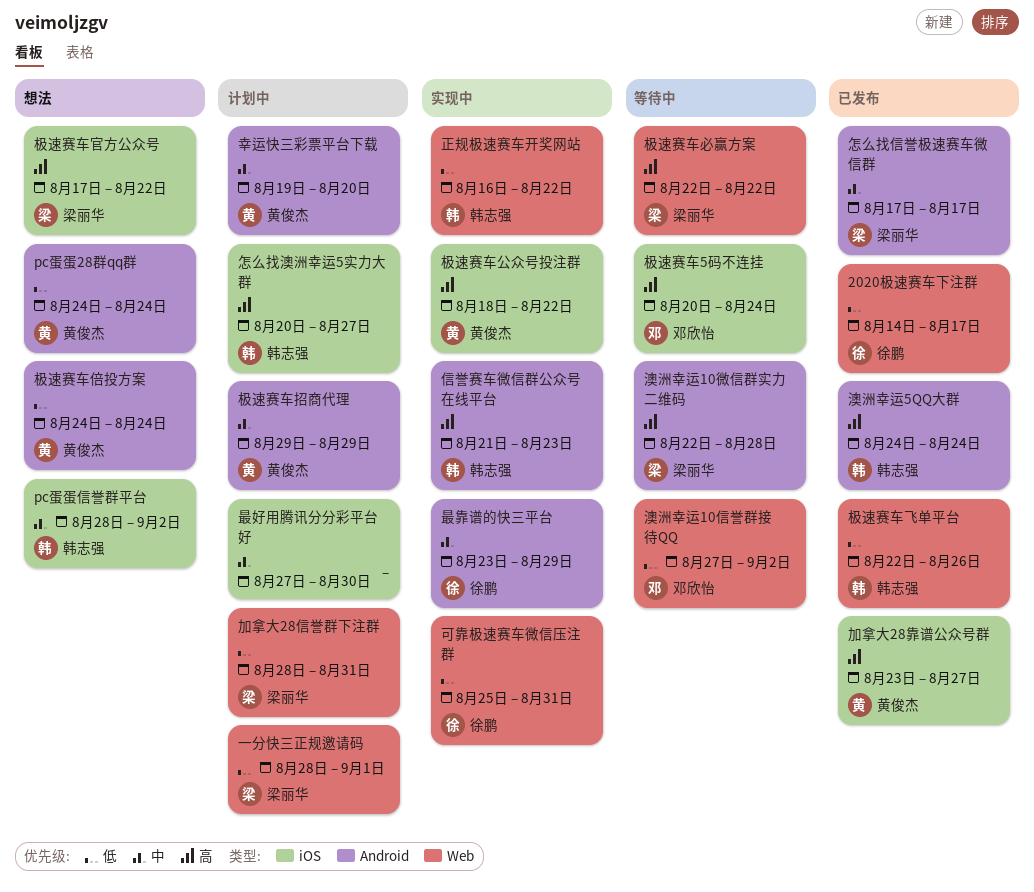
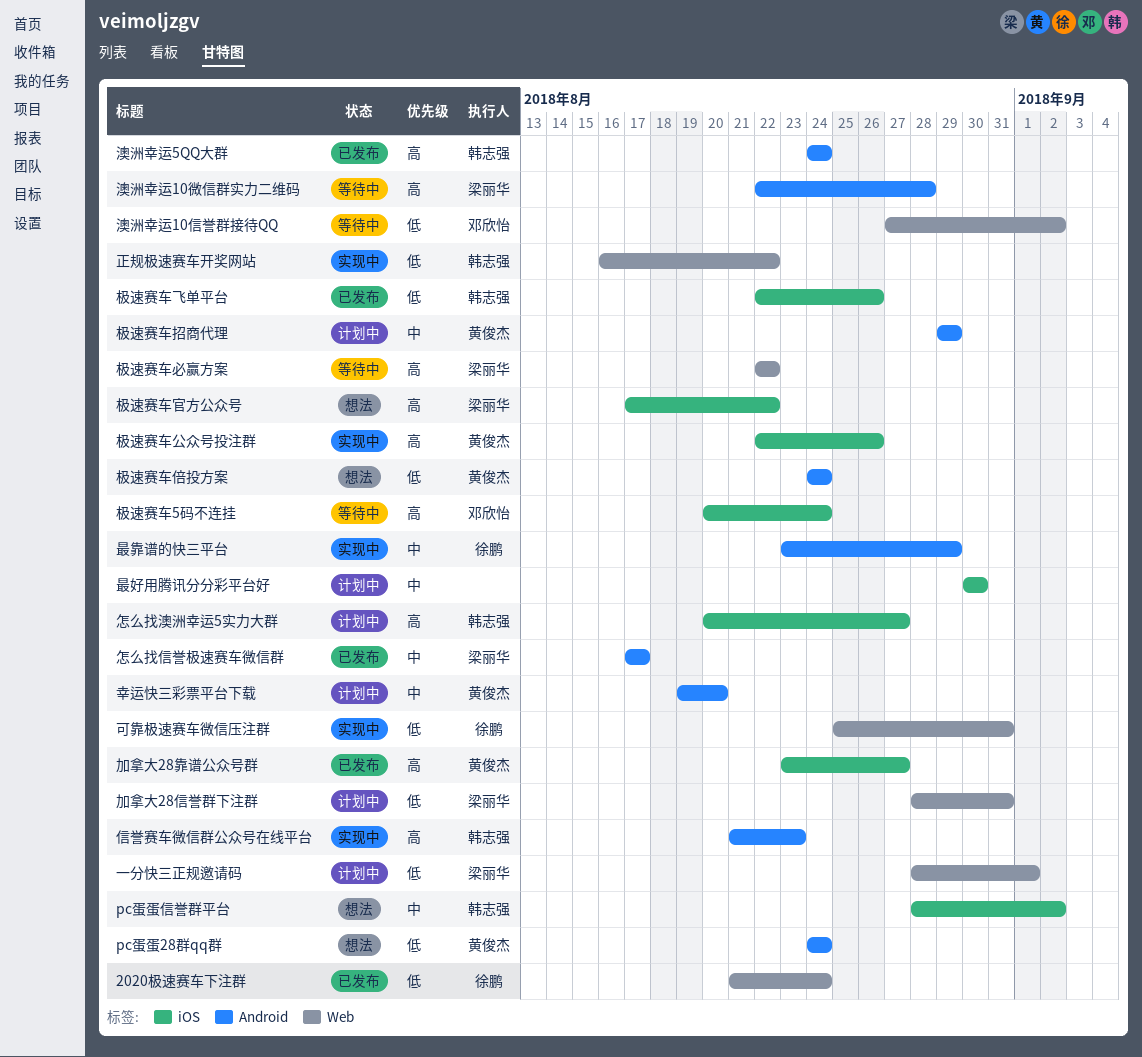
2020极速赛车下注群, start: Aug 14 -> Aug 21
2020极速赛车下注群, due: Aug 17 -> Aug 24
最好用腾讯分分彩平台好, start: Aug 27 -> Aug 30
极速赛车公众号投注群, start: Aug 18 -> Aug 22
极速赛车公众号投注群, due: Aug 22 -> Aug 26
极速赛车飞单平台, label: Web -> iOS

